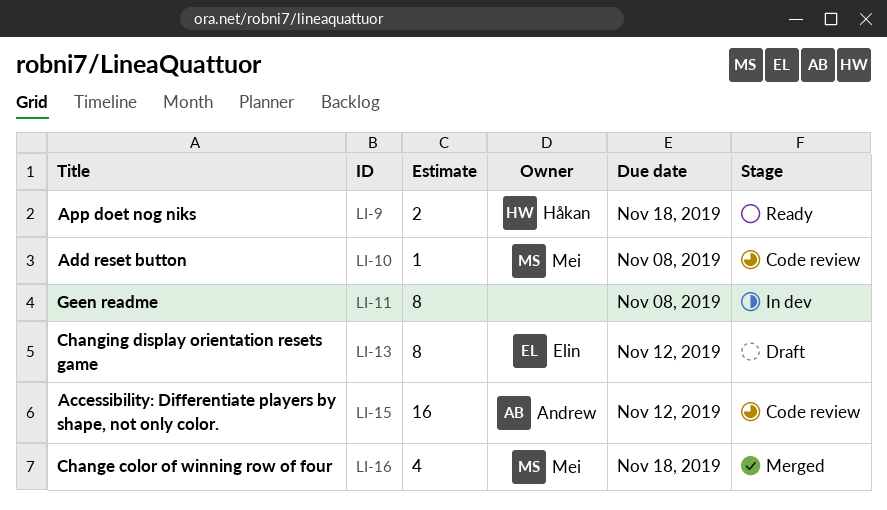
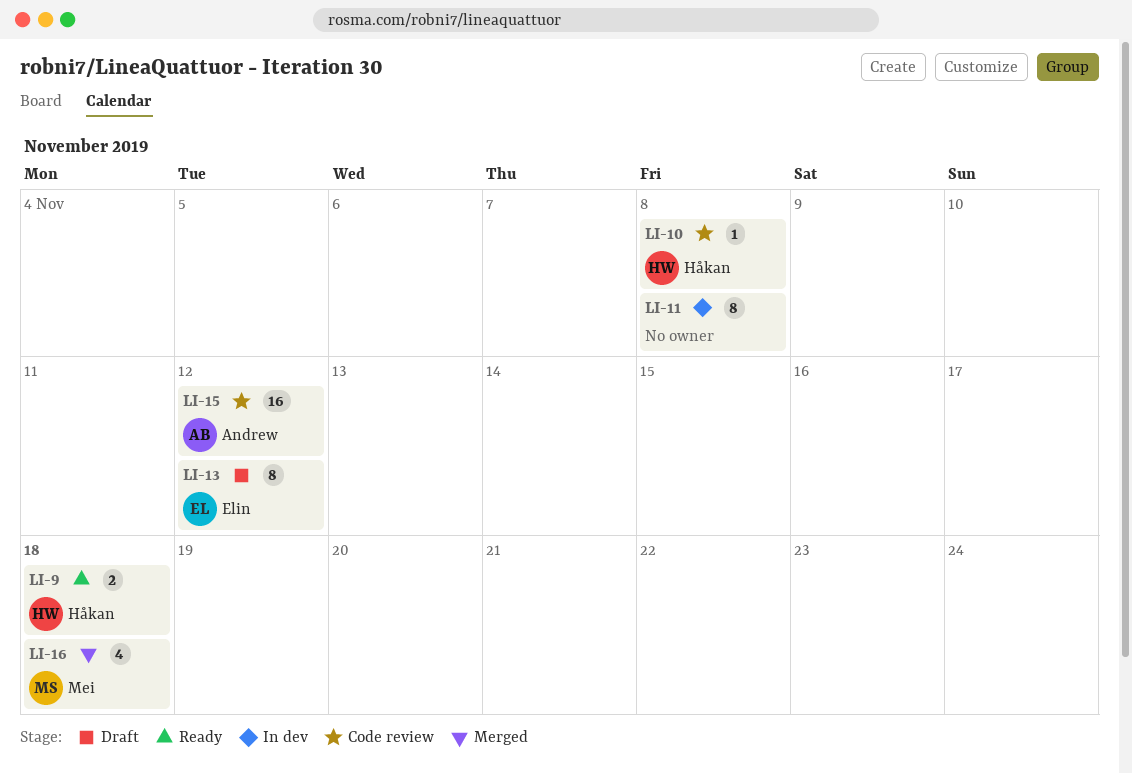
LI-10, owner: Mei -> Håkan

